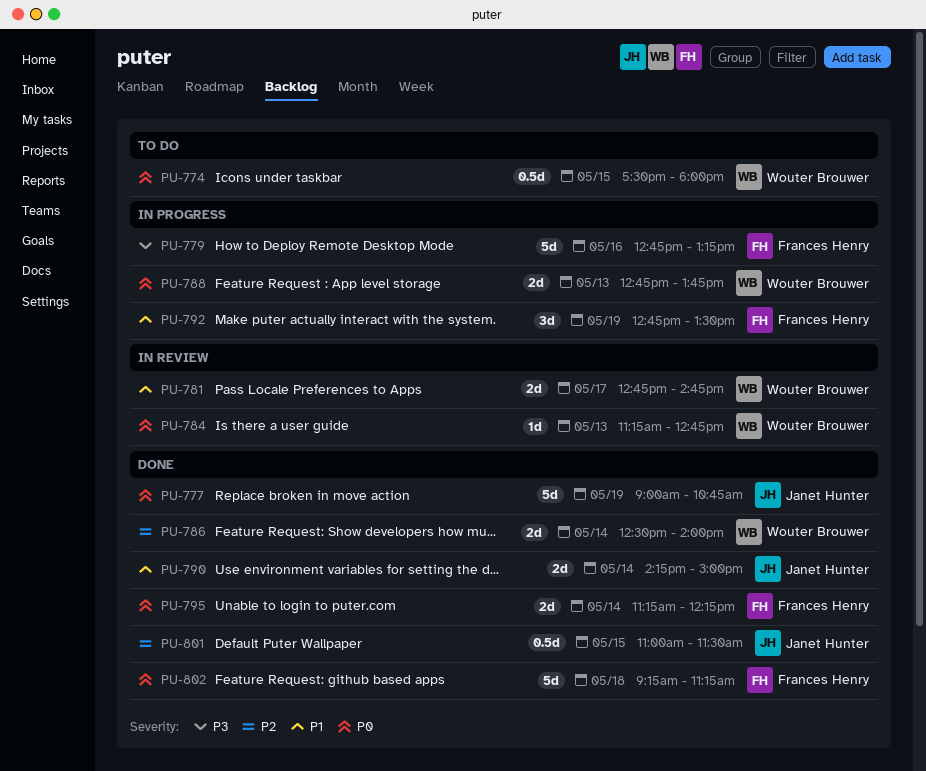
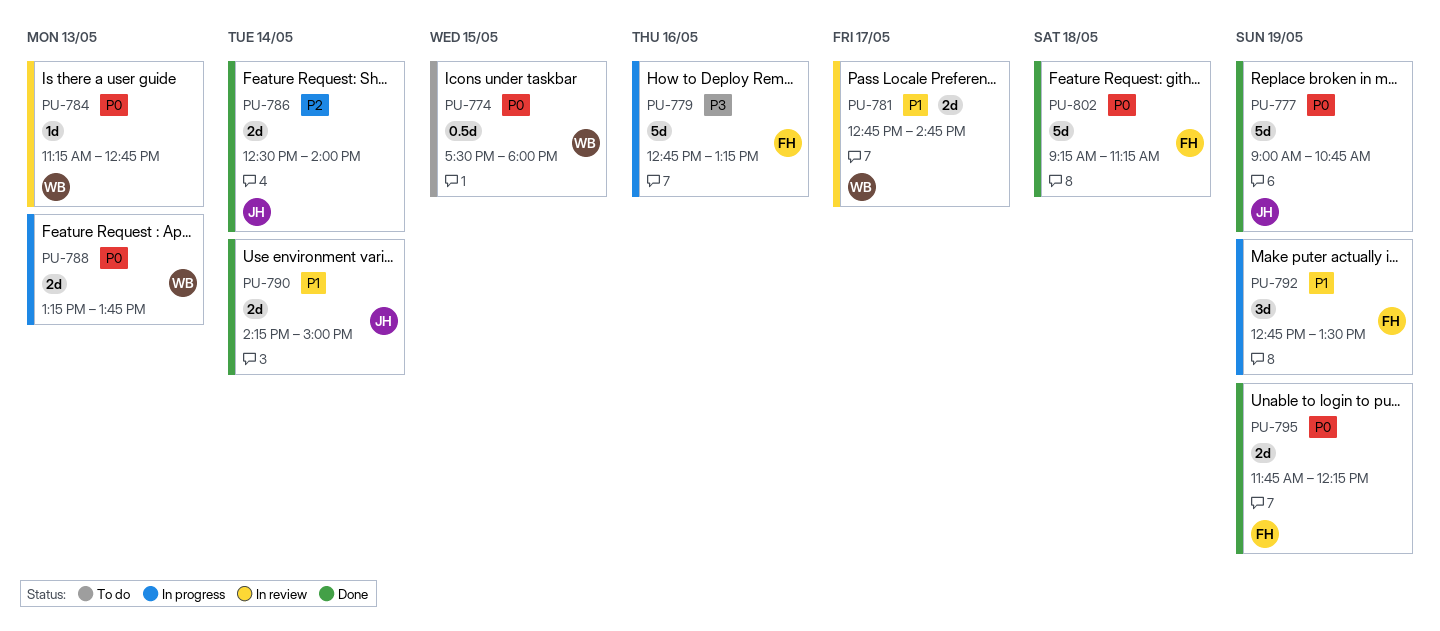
PU-786, owner: Wouter Brouwer -> Janet Hunter
PU-788, begins: 12:45 -> 13:15
PU-795, day: May 14 -> May 19
PU-795, begins: 11:15 -> 11:45
PU-801: present -> none

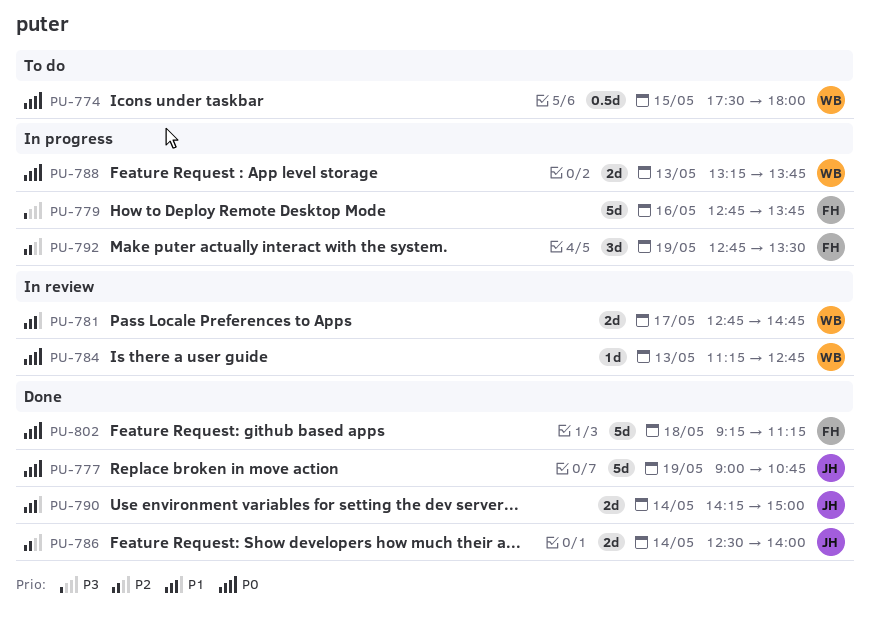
PU-779, ends: 13:15 -> 13:45
PU-792, priority: P1 -> P2
PU-795: present -> none

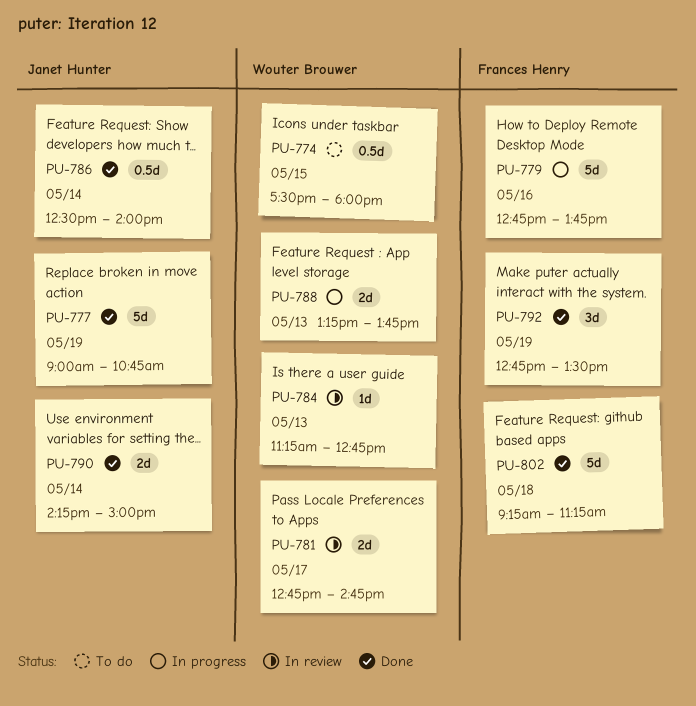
PU-786, estimate: 2d -> 0.5d
PU-792, status: In progress -> Done

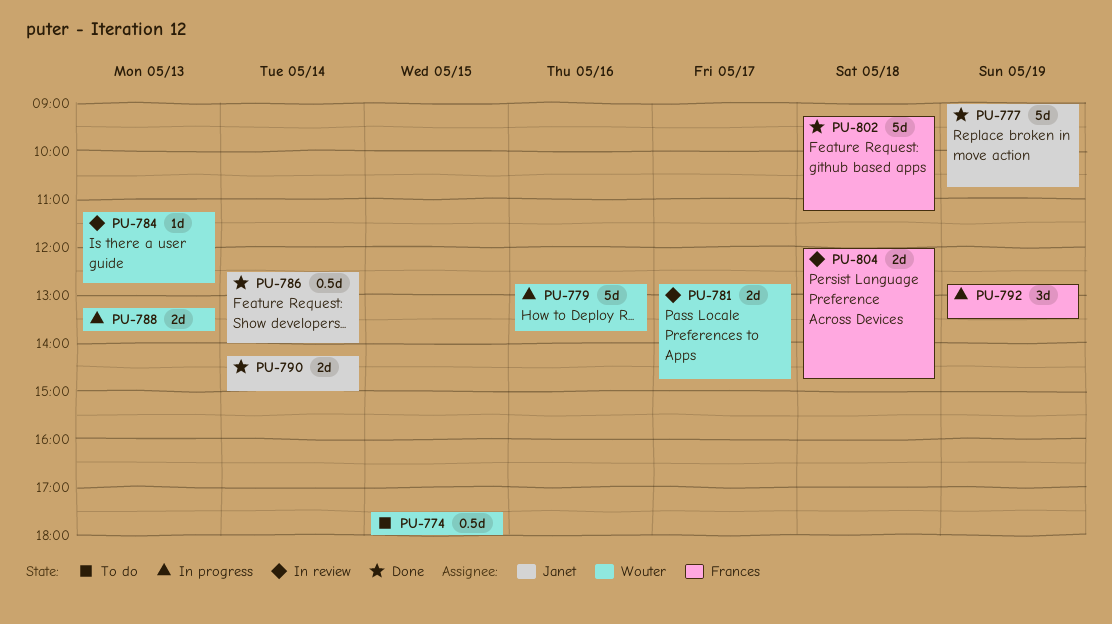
PU-779, owner: Frances Henry -> Wouter Brouwer
PU-792, status: Done -> In progress
PU-804: none -> present

